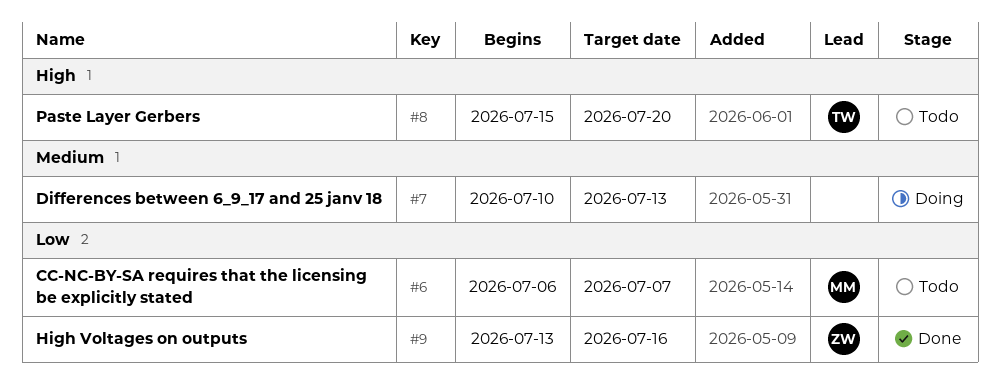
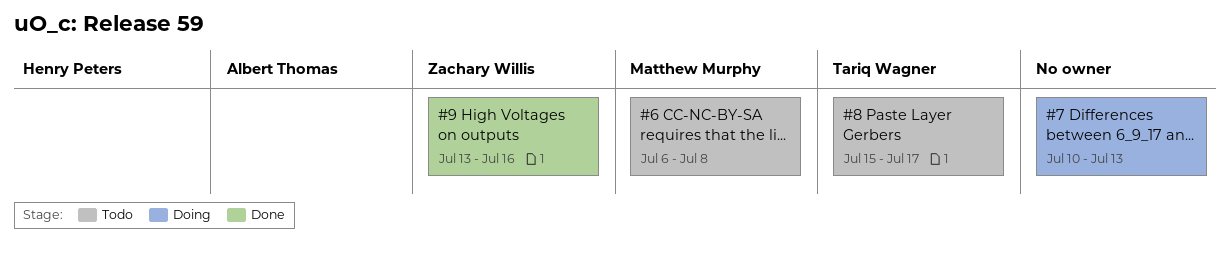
#6, due: Jul 7 -> Jul 8
#8, due: Jul 20 -> Jul 17

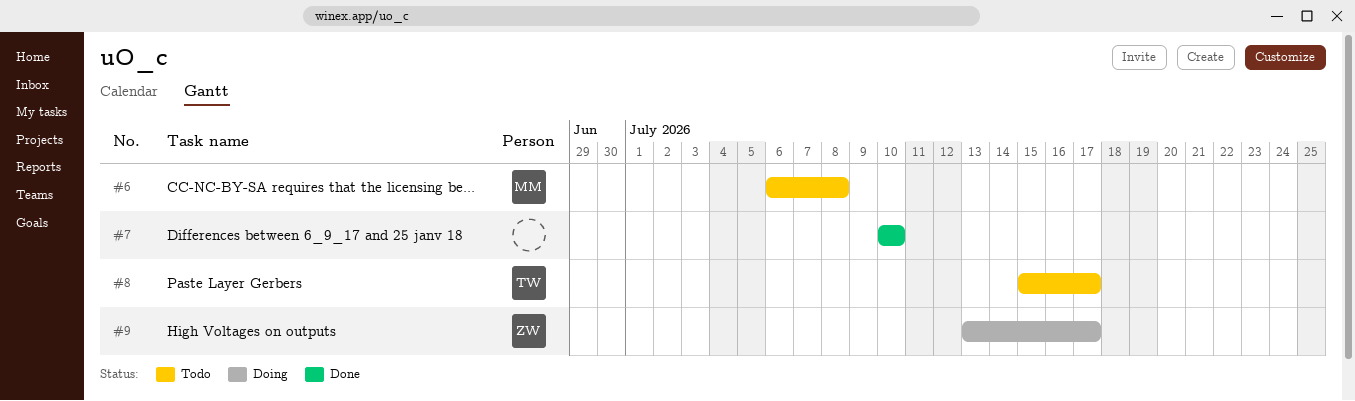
#7, status: Doing -> Done
#7, due: Jul 13 -> Jul 10
#9, status: Done -> Doing
#9, due: Jul 16 -> Jul 17

